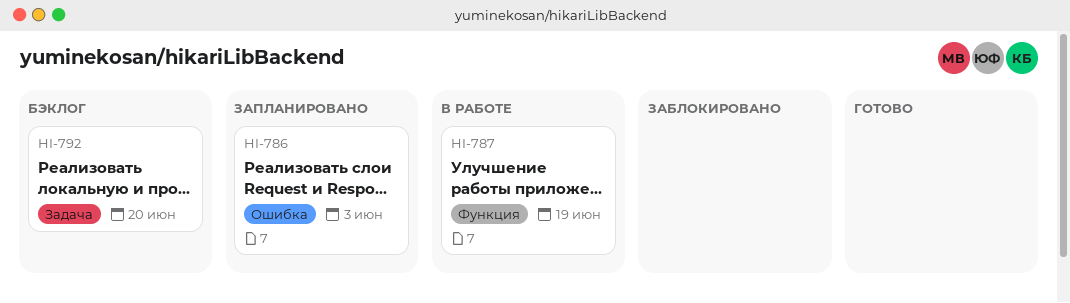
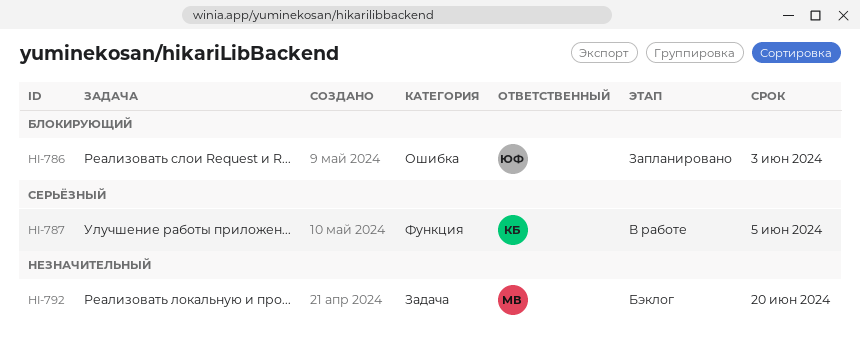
HI-787, due: Jun 19 -> Jun 5

